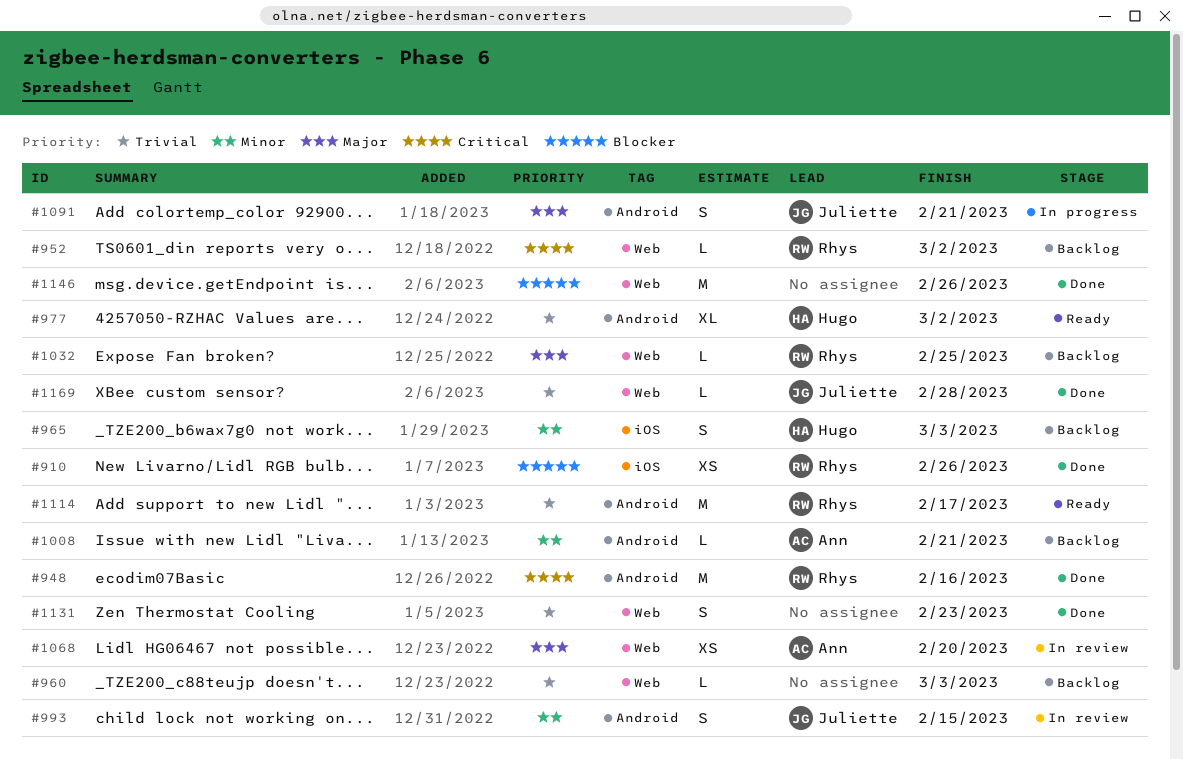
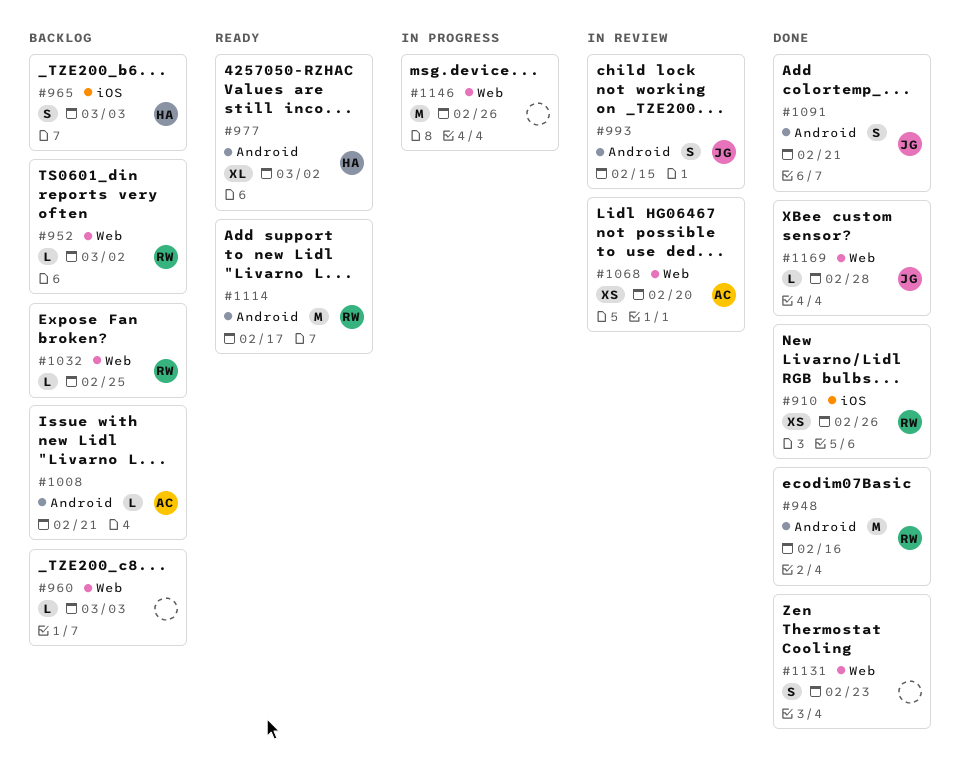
#1091, status: In progress -> Done
#1146, status: Done -> In progress

